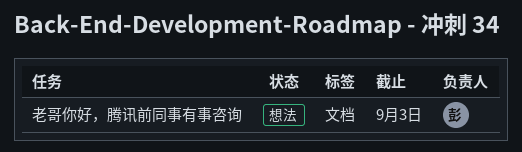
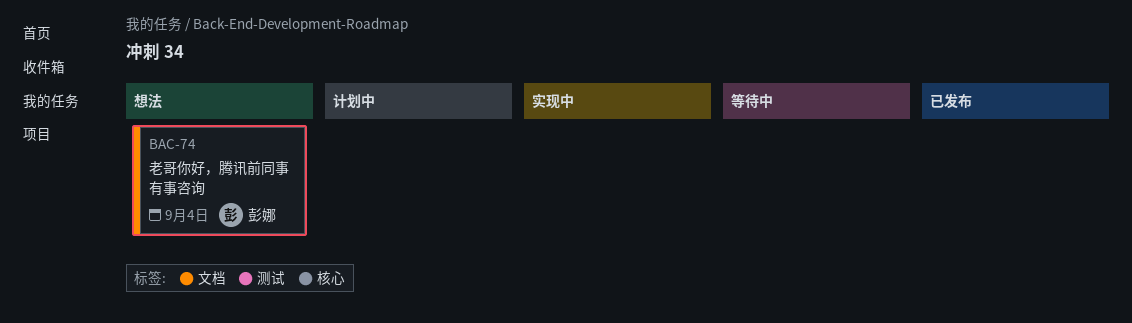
老哥你好，腾讯前同事有事咨询, due: Sep 3 -> Sep 4

